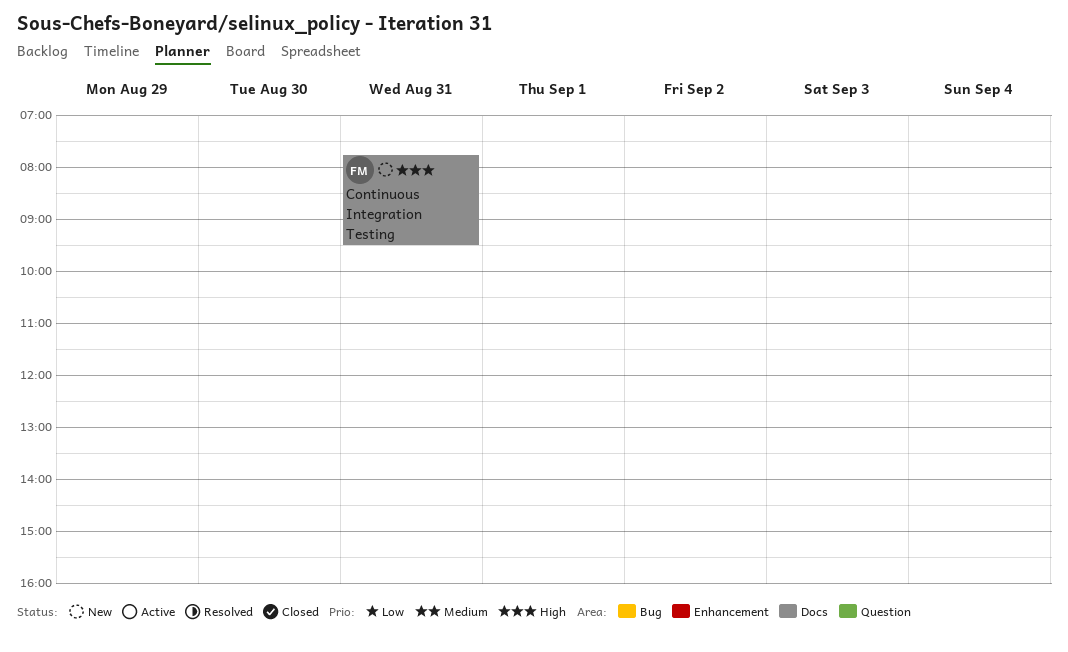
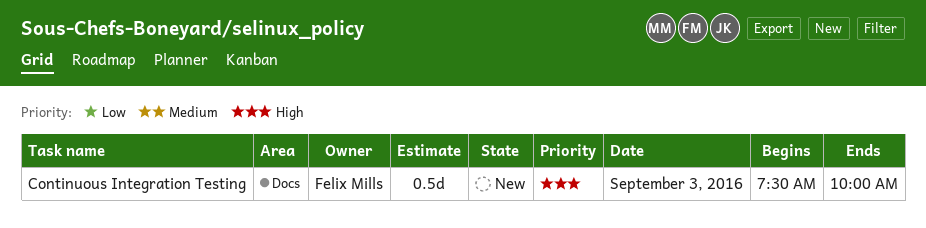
Continuous Integration Testing, day: Aug 31 -> Sep 3
Continuous Integration Testing, begins: 07:45 -> 07:30
Continuous Integration Testing, ends: 09:30 -> 10:00

